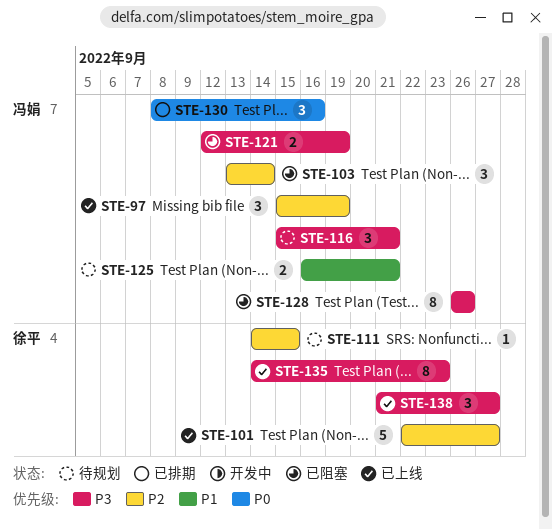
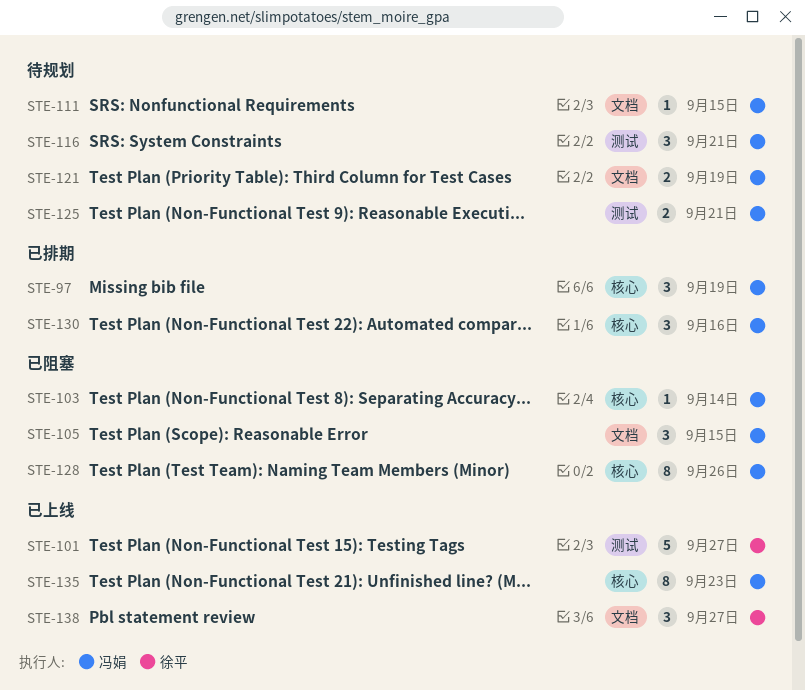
STE-97, status: 已上线 -> 已排期
STE-103, estimate: 3 -> 1
STE-105: none -> present
STE-111, owner: 徐平 -> 冯娟
STE-121, status: 已阻塞 -> 待规划
STE-135, owner: 徐平 -> 冯娟

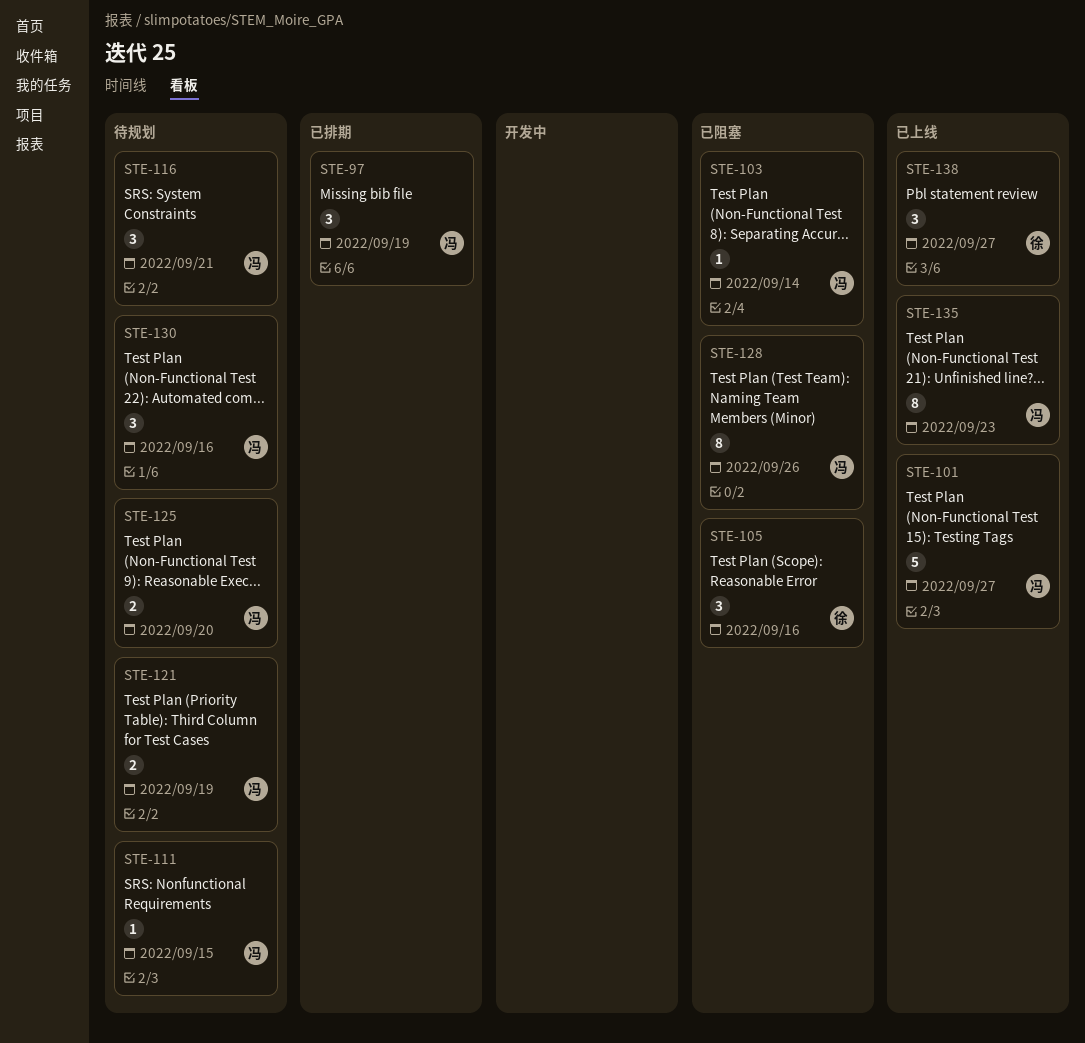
STE-101, owner: 徐平 -> 冯娟
STE-105, owner: 冯娟 -> 徐平
STE-105, due: Sep 15 -> Sep 16
STE-125, due: Sep 21 -> Sep 20
STE-130, status: 已排期 -> 待规划

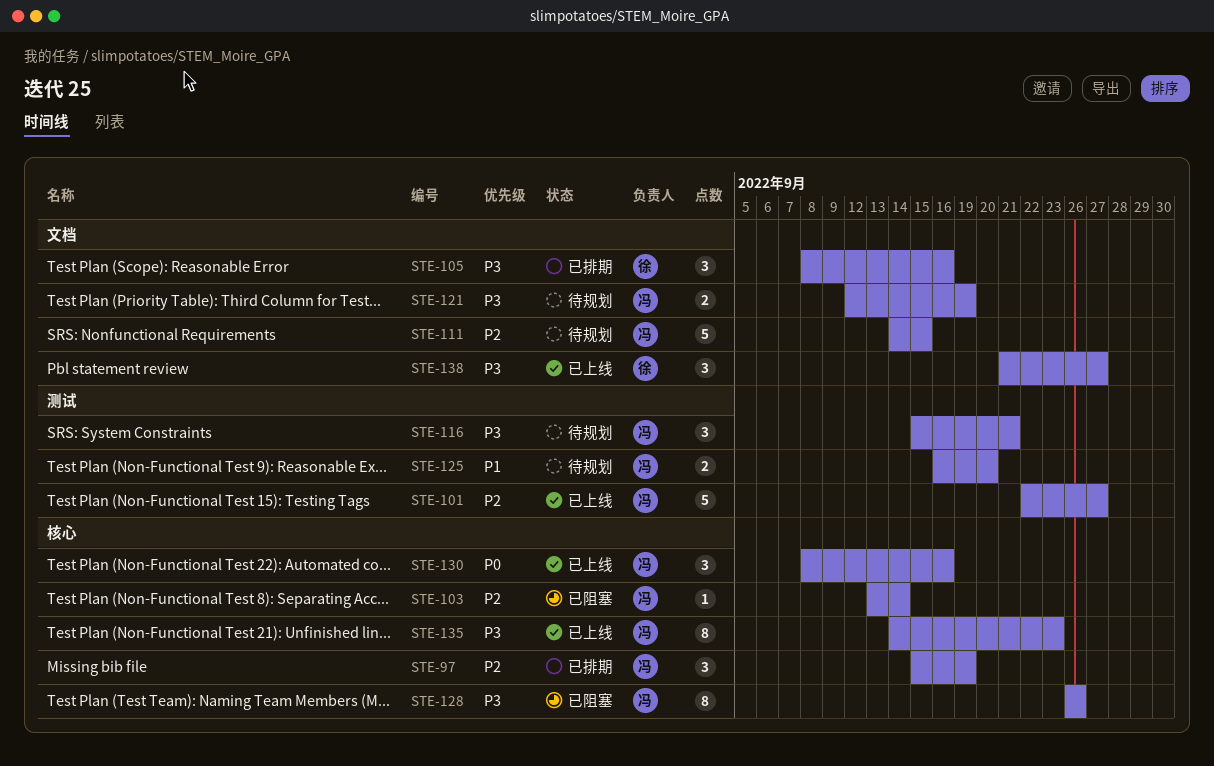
STE-105, status: 已阻塞 -> 已排期
STE-111, estimate: 1 -> 5
STE-130, status: 待规划 -> 已上线

